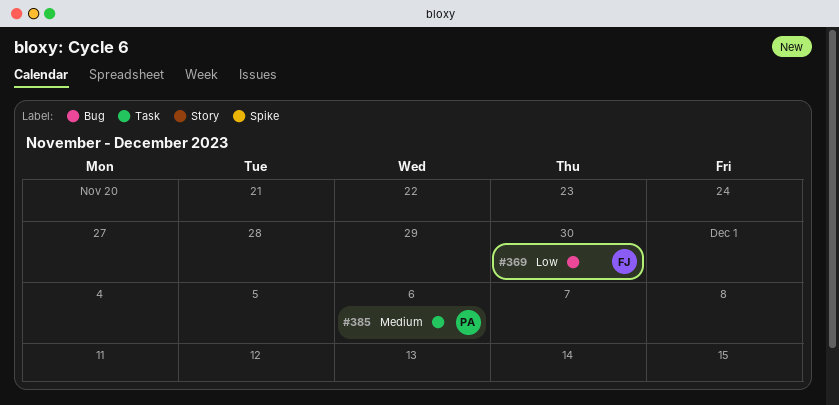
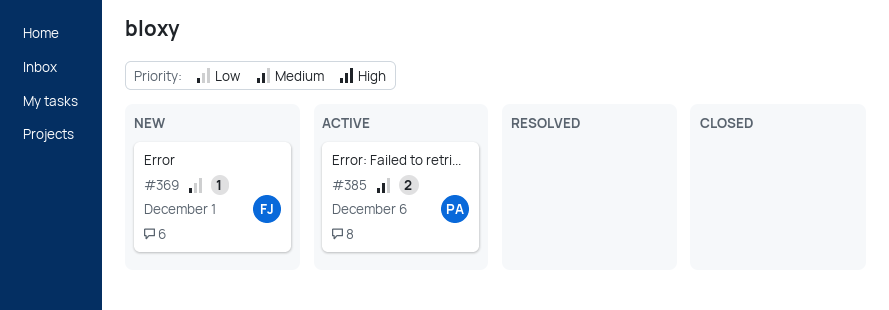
#369, due: Nov 30 -> Dec 1

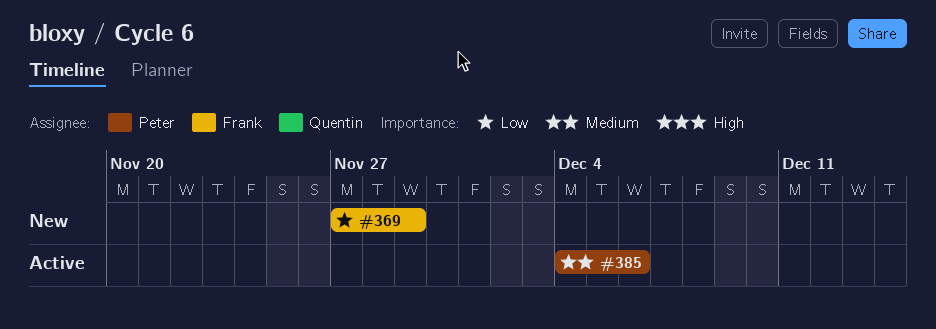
#369, due: Dec 1 -> Nov 29

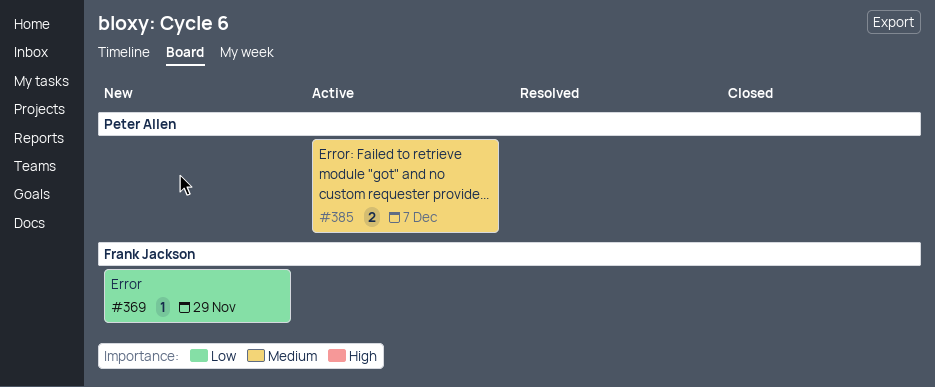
#385, due: Dec 6 -> Dec 7

